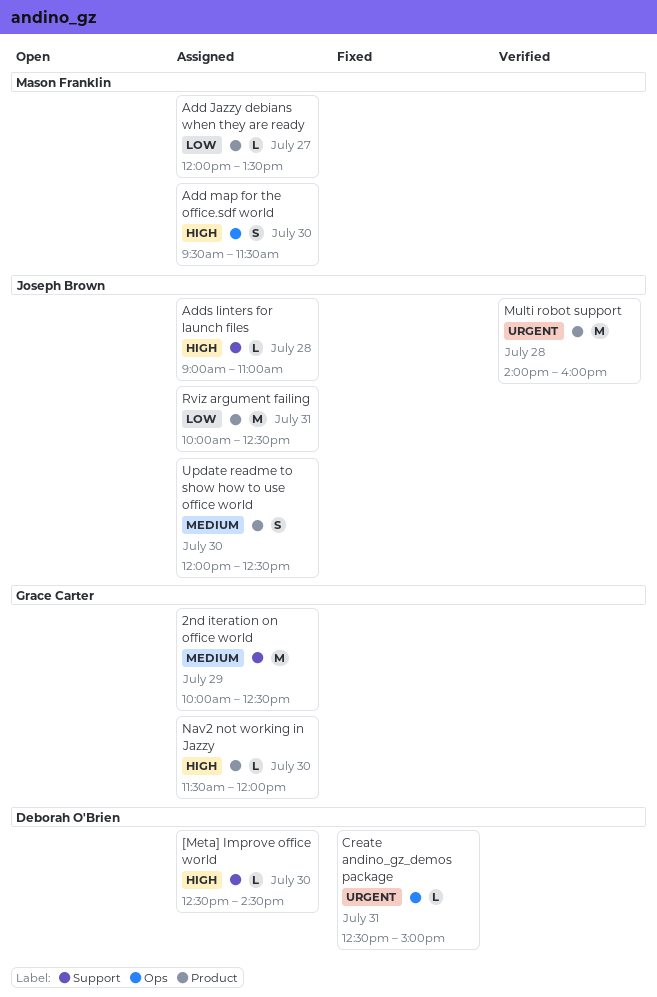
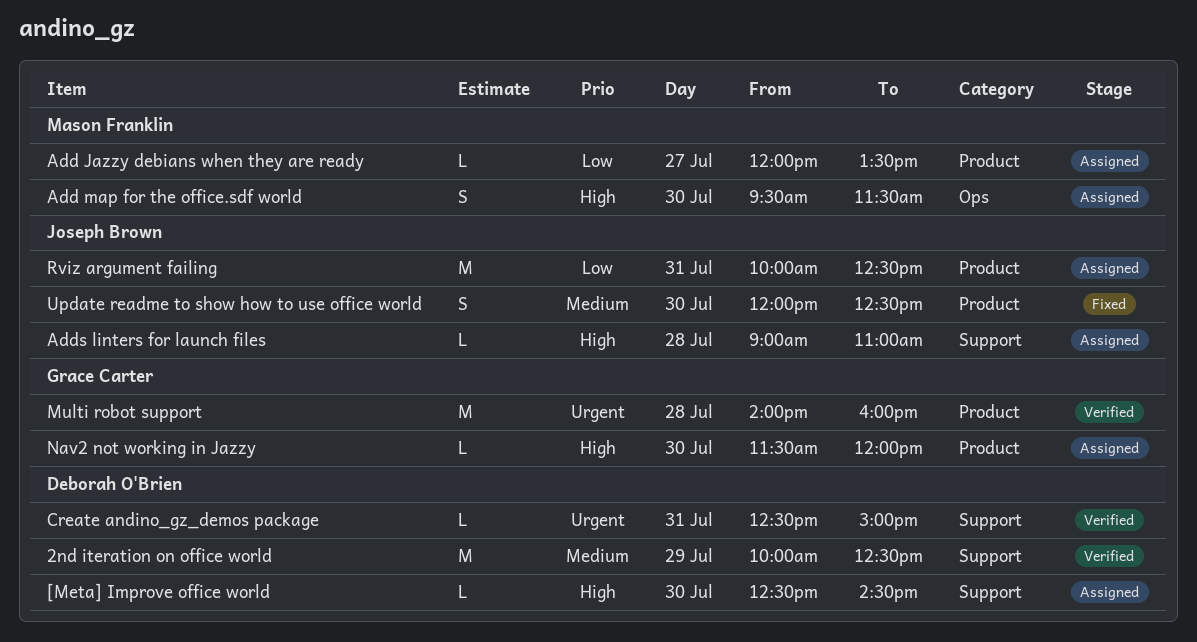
2nd iteration on office world, status: Assigned -> Verified
2nd iteration on office world, owner: Grace Carter -> Deborah O'Brien
Create andino_gz_demos package, status: Fixed -> Verified
Create andino_gz_demos package, label: Ops -> Support
Multi robot support, owner: Joseph Brown -> Grace Carter
Update readme to show how to use office world, status: Assigned -> Fixed

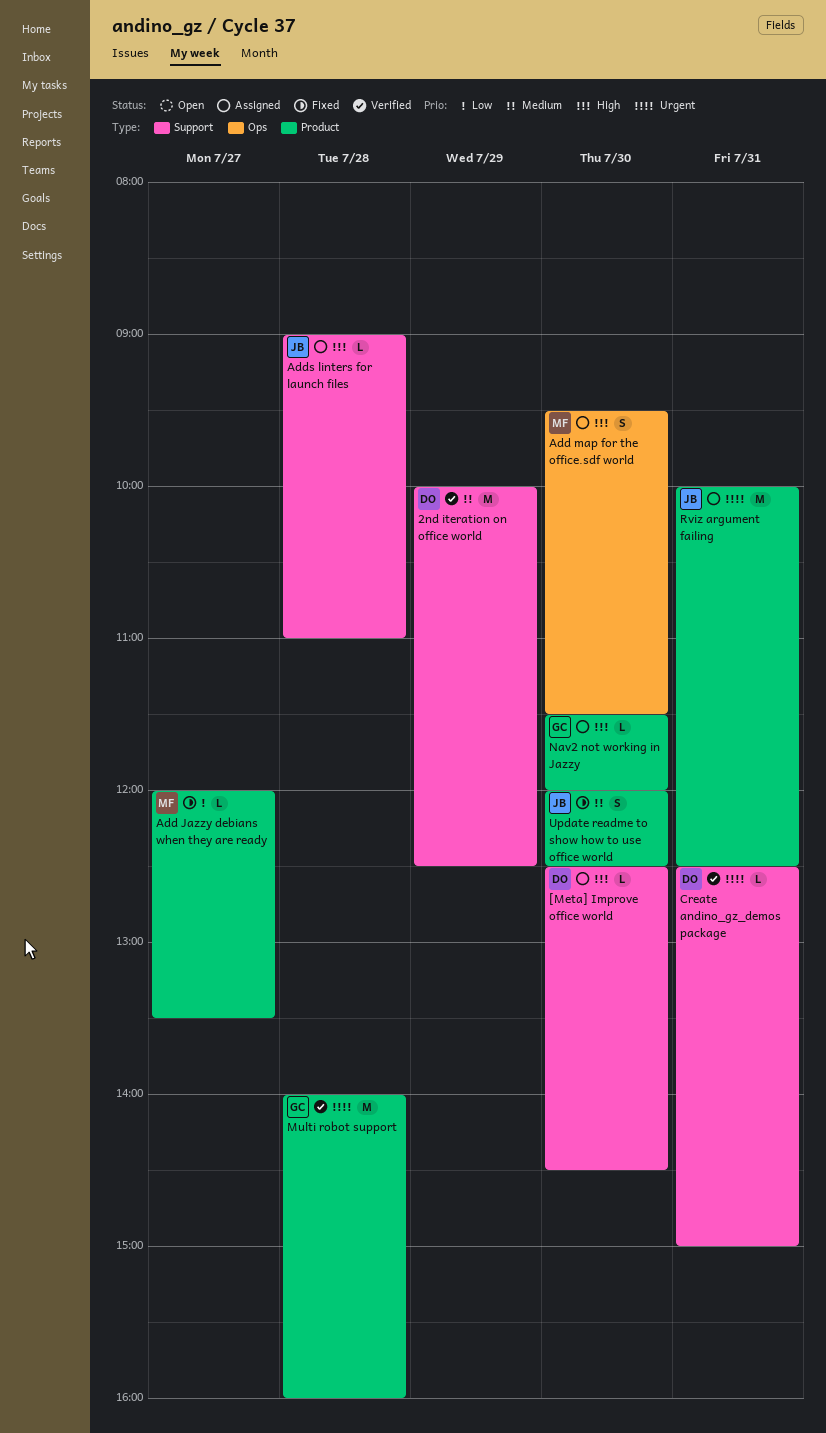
Add Jazzy debians when they are ready, status: Assigned -> Fixed
Rviz argument failing, priority: Low -> Urgent

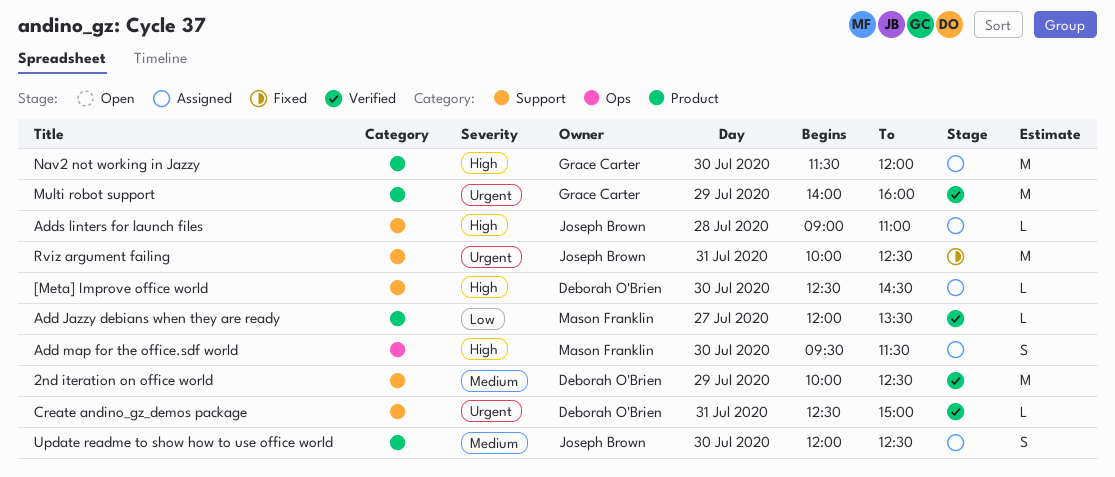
Add Jazzy debians when they are ready, status: Fixed -> Verified
Multi robot support, day: Jul 28 -> Jul 29
Nav2 not working in Jazzy, estimate: L -> M
Rviz argument failing, status: Assigned -> Fixed
Rviz argument failing, label: Product -> Support
Update readme to show how to use office world, status: Fixed -> Assigned

